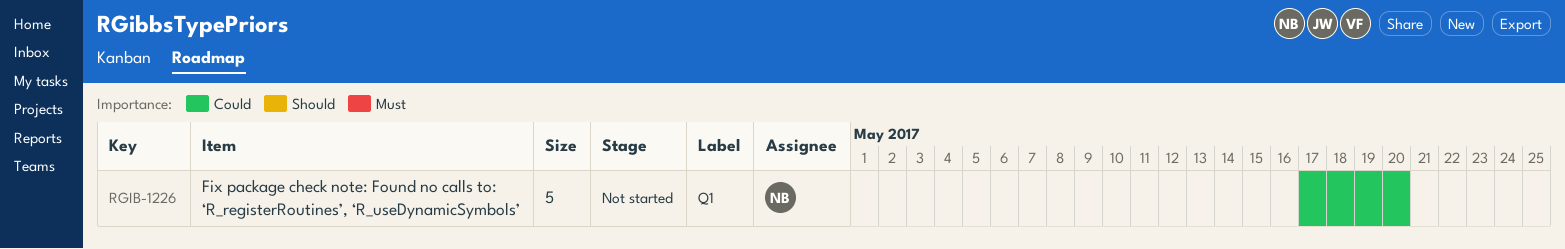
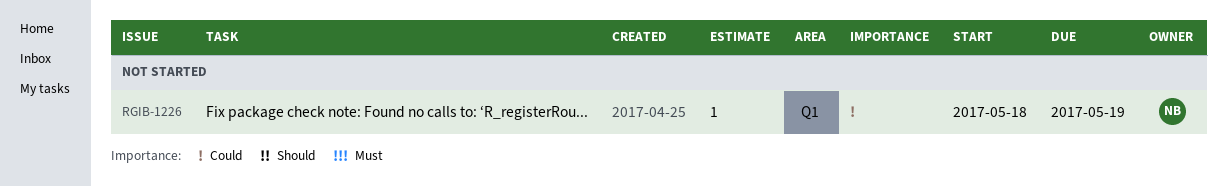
RGIB-1226, estimate: 5 -> 1
RGIB-1226, start: May 17 -> May 18
RGIB-1226, due: May 20 -> May 19

